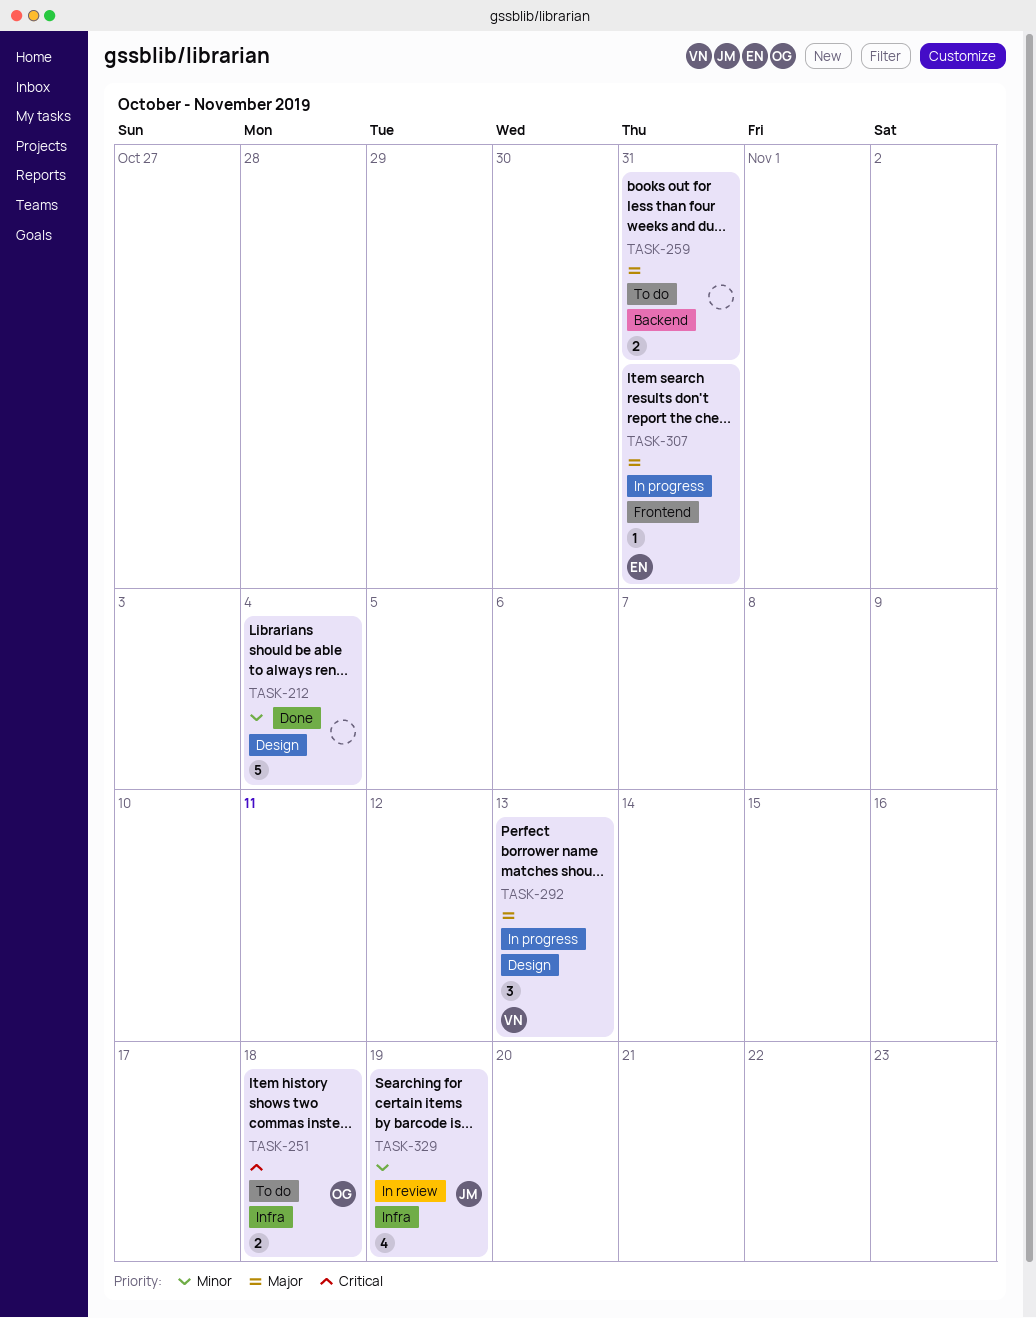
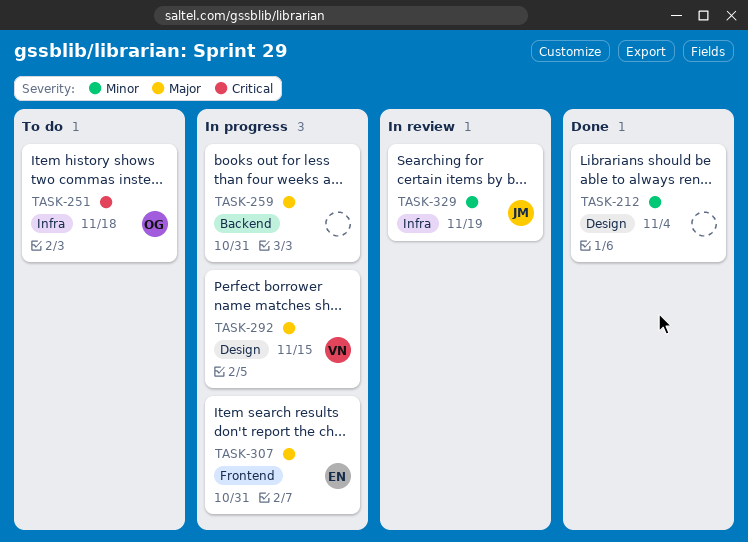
TASK-259, status: To do -> In progress
TASK-292, due: Nov 13 -> Nov 15

